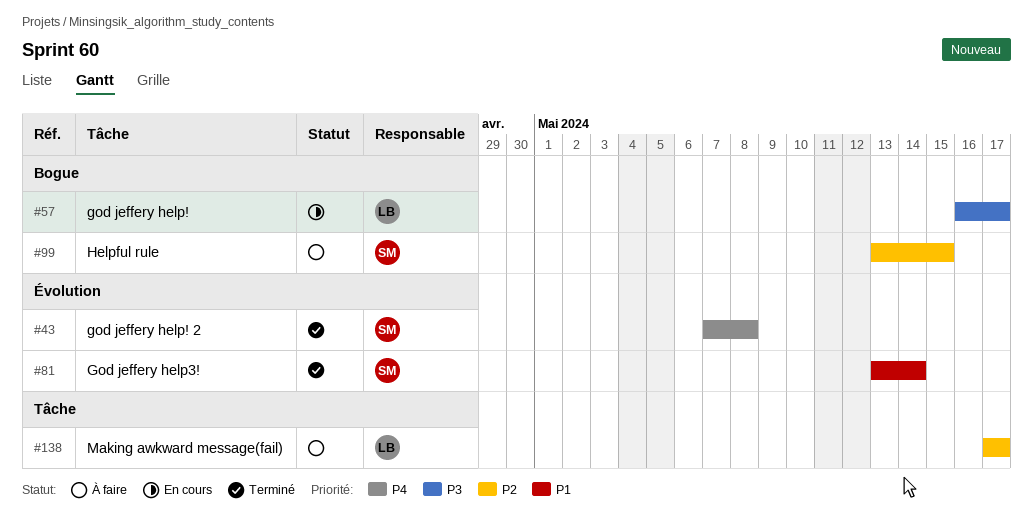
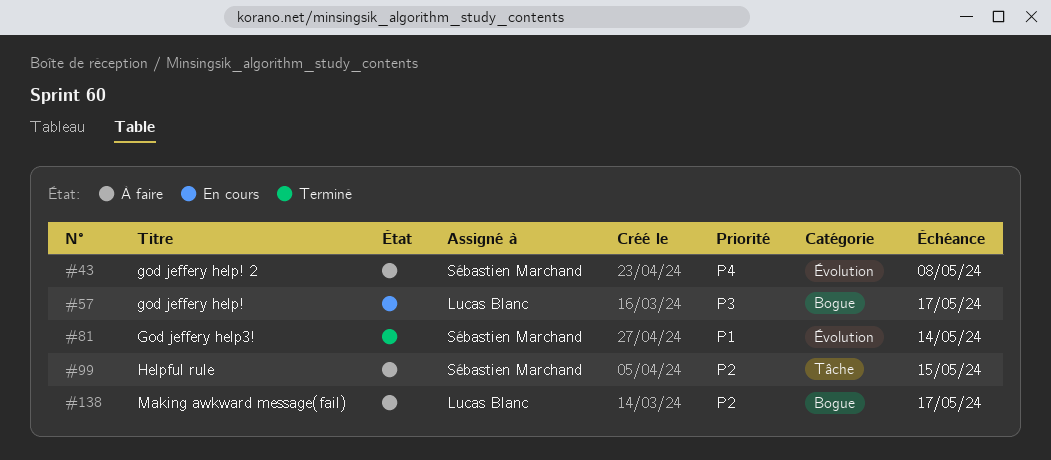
#43, status: Terminé -> À faire
#99, label: Bogue -> Tâche
#138, label: Tâche -> Bogue

